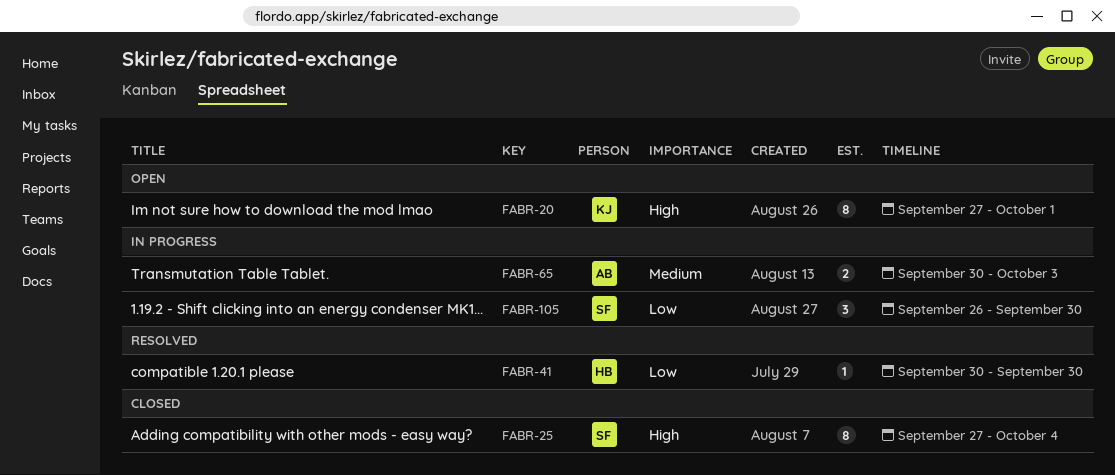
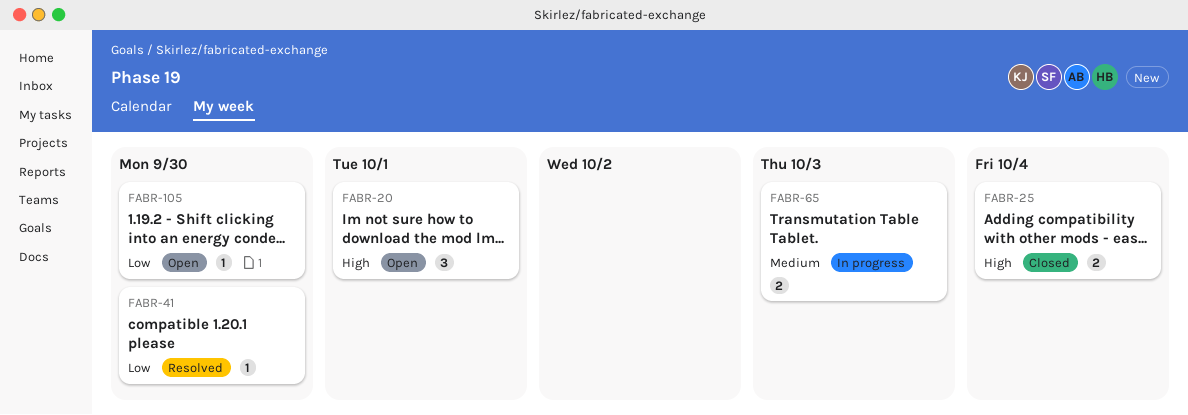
FABR-20, estimate: 8 -> 3
FABR-25, estimate: 8 -> 2
FABR-105, status: In progress -> Open
FABR-105, estimate: 3 -> 1

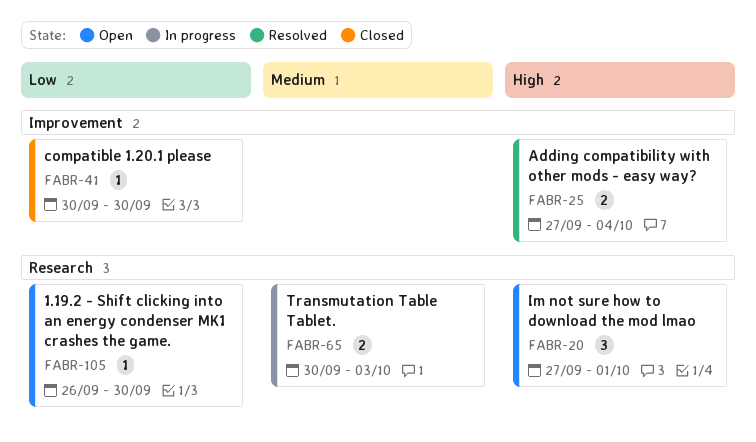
FABR-25, status: Closed -> Resolved
FABR-41, status: Resolved -> Closed

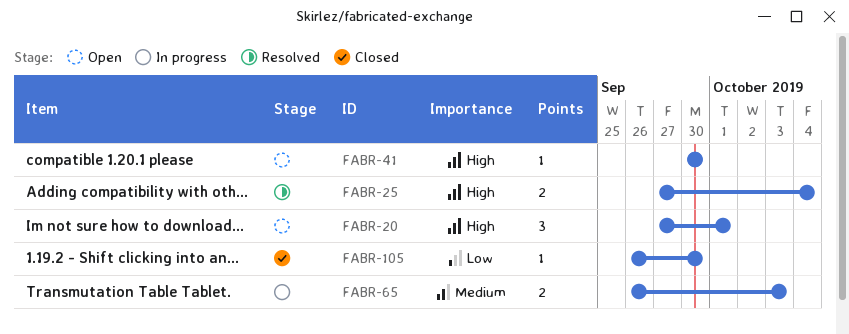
FABR-41, status: Closed -> Open
FABR-41, priority: Low -> High
FABR-65, start: Sep 30 -> Sep 26
FABR-105, status: Open -> Closed

